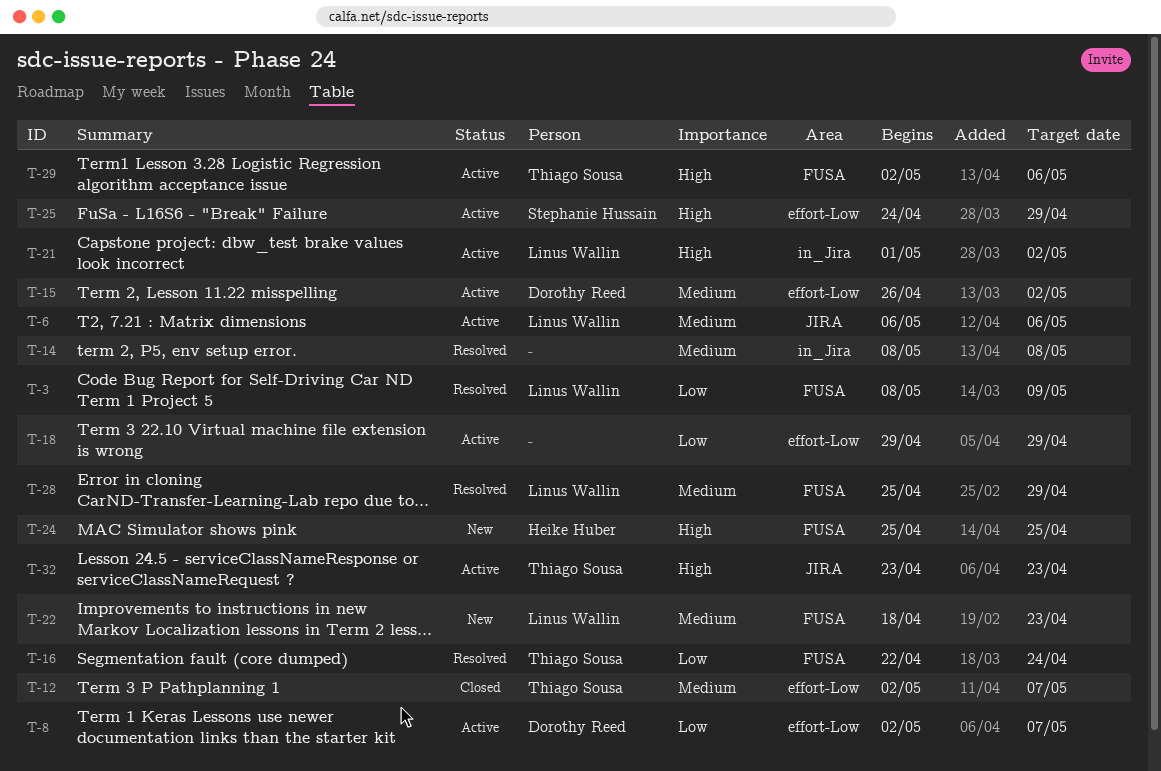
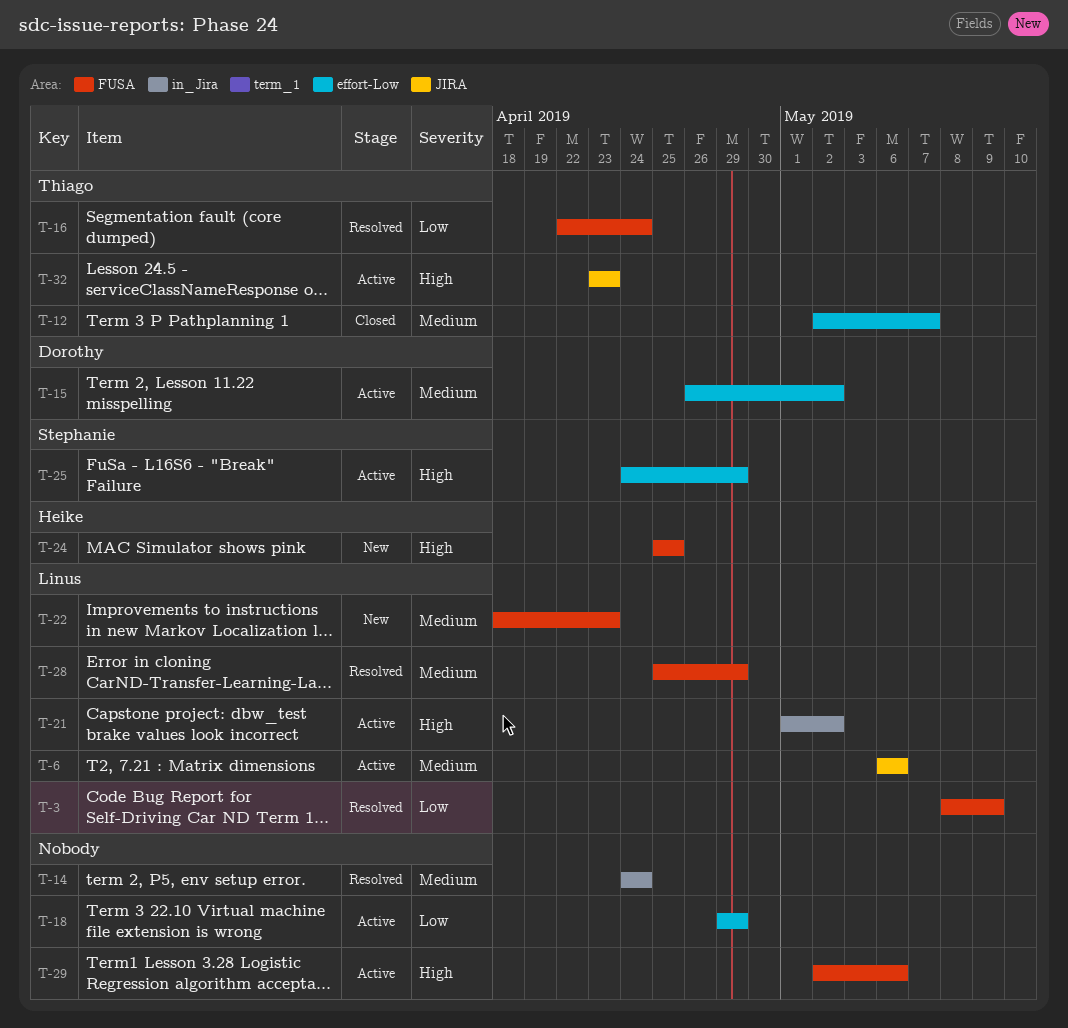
T-8: present -> none
T-14, start: May 8 -> Apr 24
T-14, due: May 8 -> Apr 24
T-29, owner: Thiago Sousa -> none

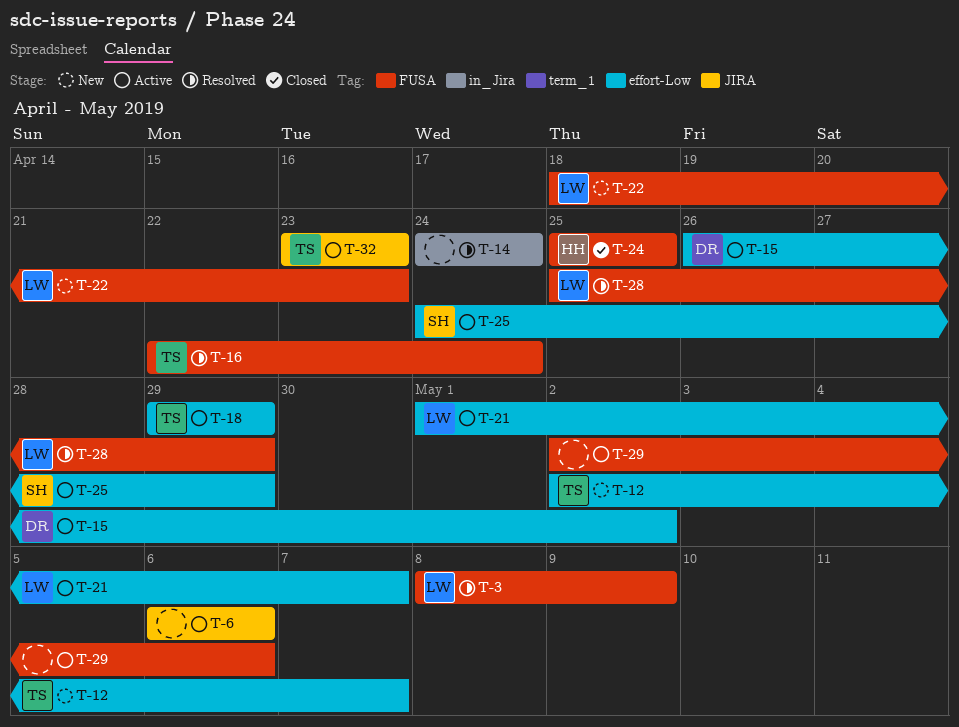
T-6, owner: Linus -> none
T-12, status: Closed -> New
T-18, owner: none -> Thiago
T-21, label: in_Jira -> effort-Low
T-21, due: May 2 -> May 7
T-24, status: New -> Closed

